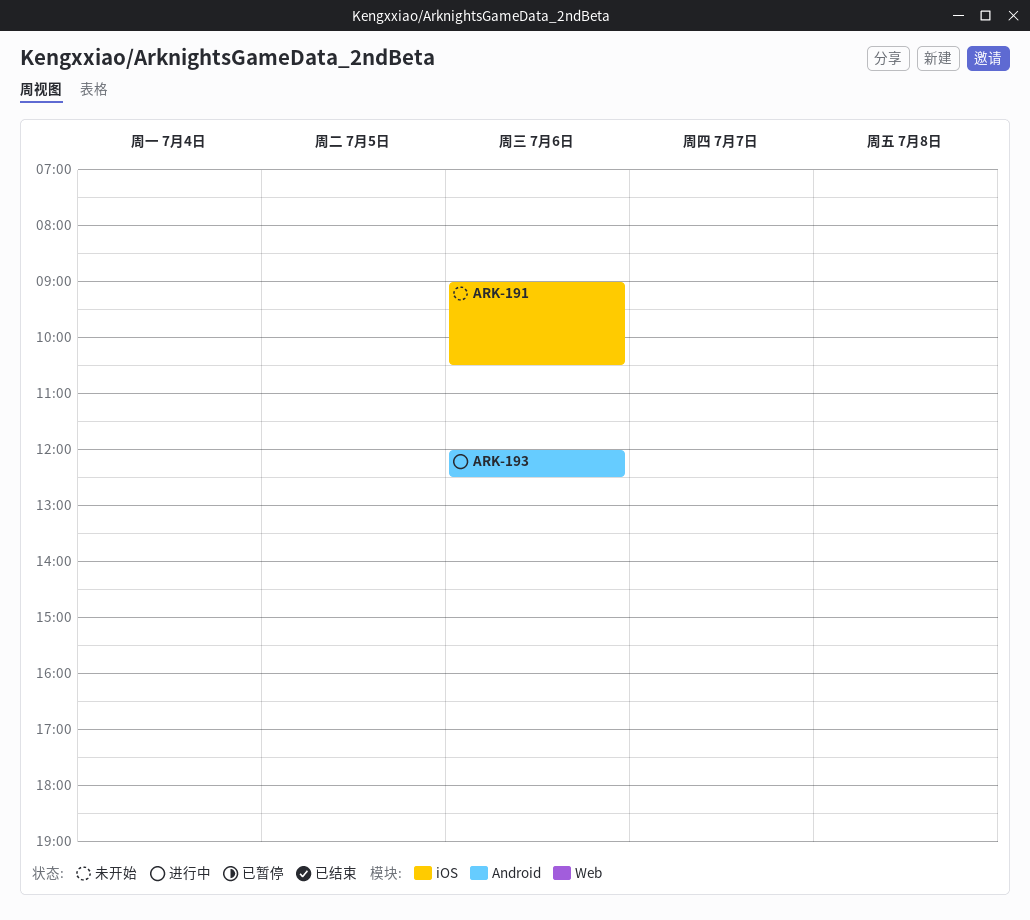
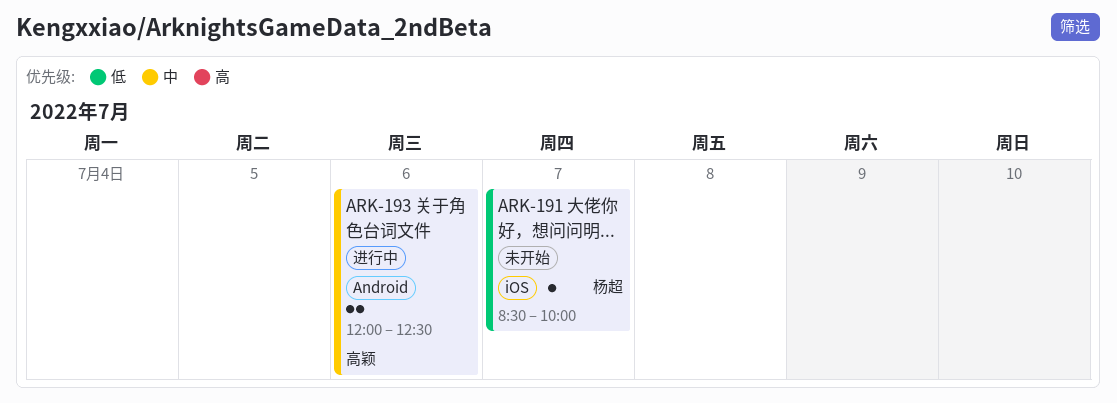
ARK-191, day: Jul 6 -> Jul 7
ARK-191, begins: 09:00 -> 08:30
ARK-191, ends: 10:30 -> 10:00

